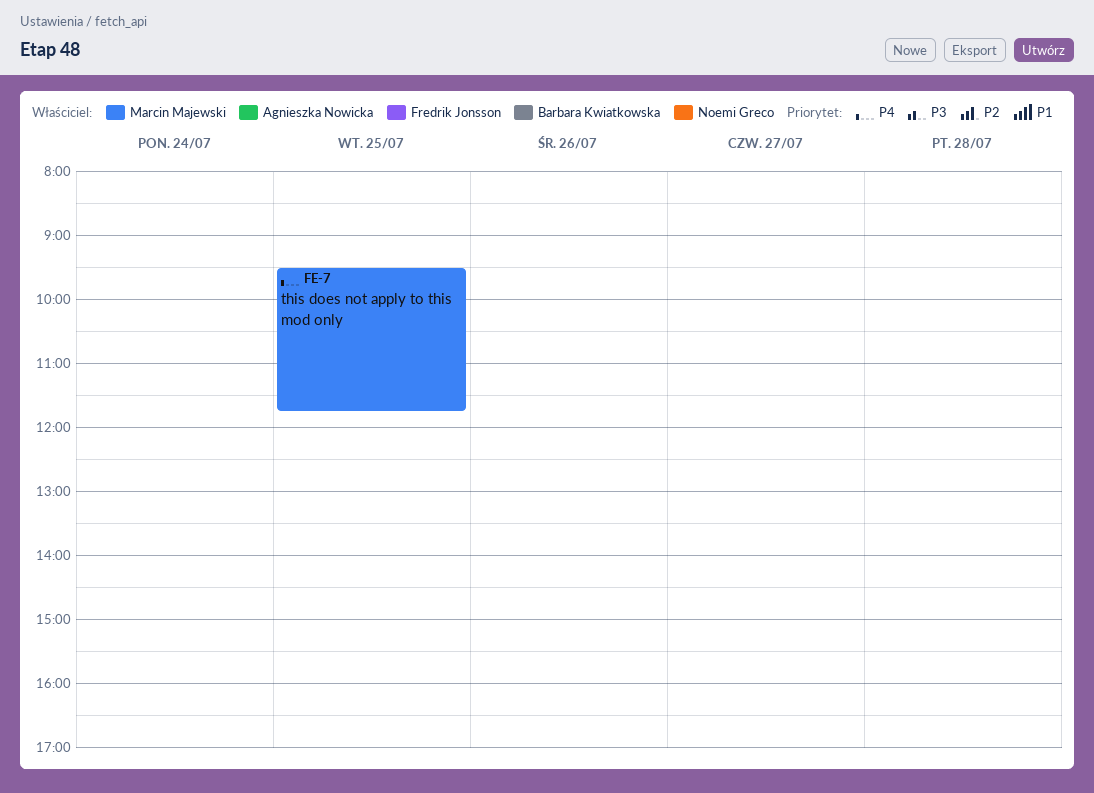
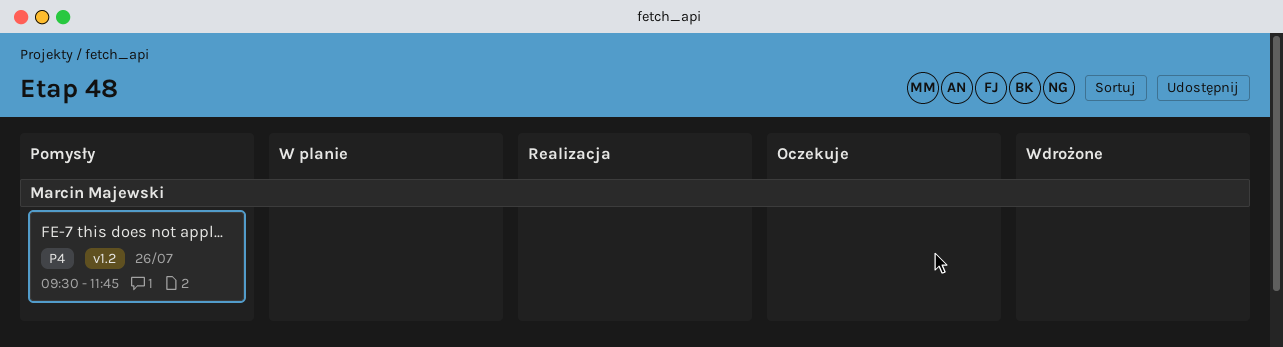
FE-7, day: Jul 25 -> Jul 26

